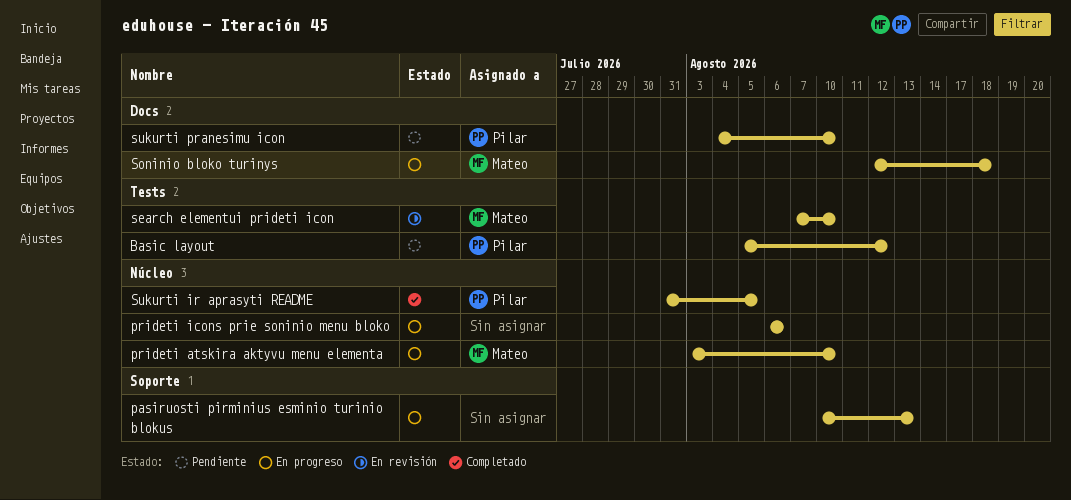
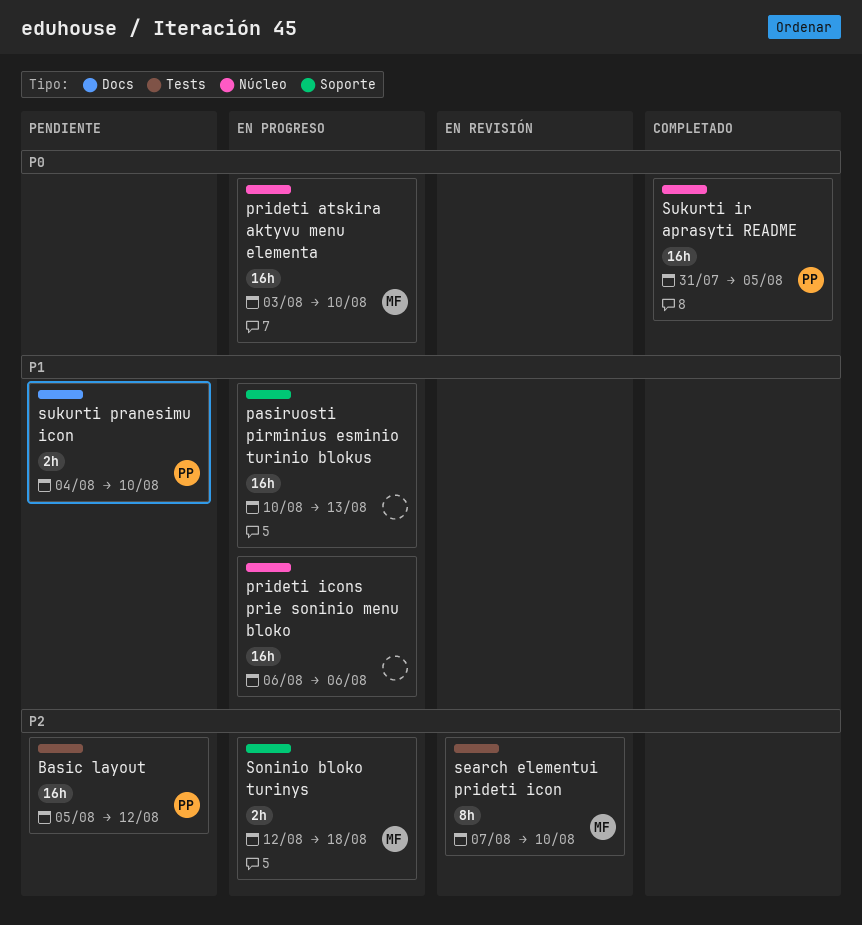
Soninio bloko turinys, label: Docs -> Soporte

